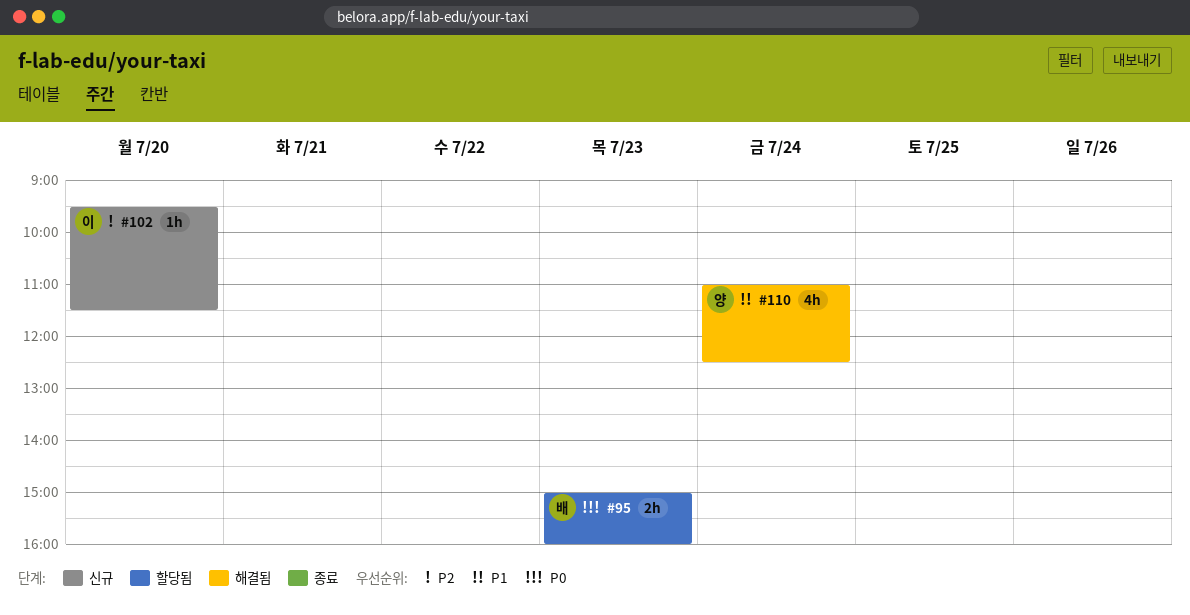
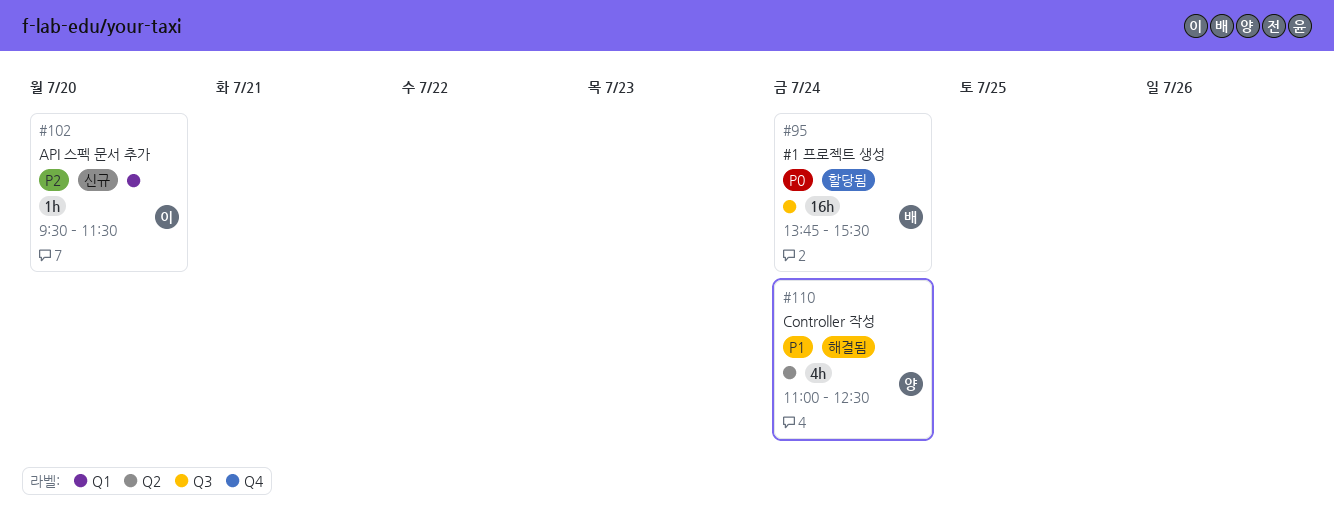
#95, estimate: 2h -> 16h
#95, day: Jul 23 -> Jul 24
#95, begins: 15:00 -> 13:45
#95, ends: 16:00 -> 15:30

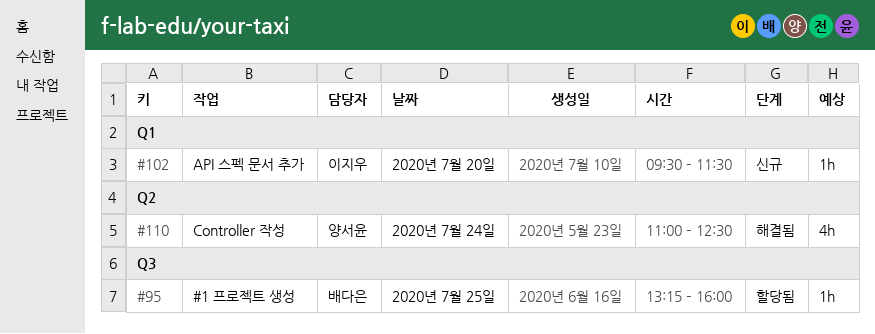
#95, estimate: 16h -> 1h
#95, day: Jul 24 -> Jul 25
#95, begins: 13:45 -> 13:15
#95, ends: 15:30 -> 16:00

